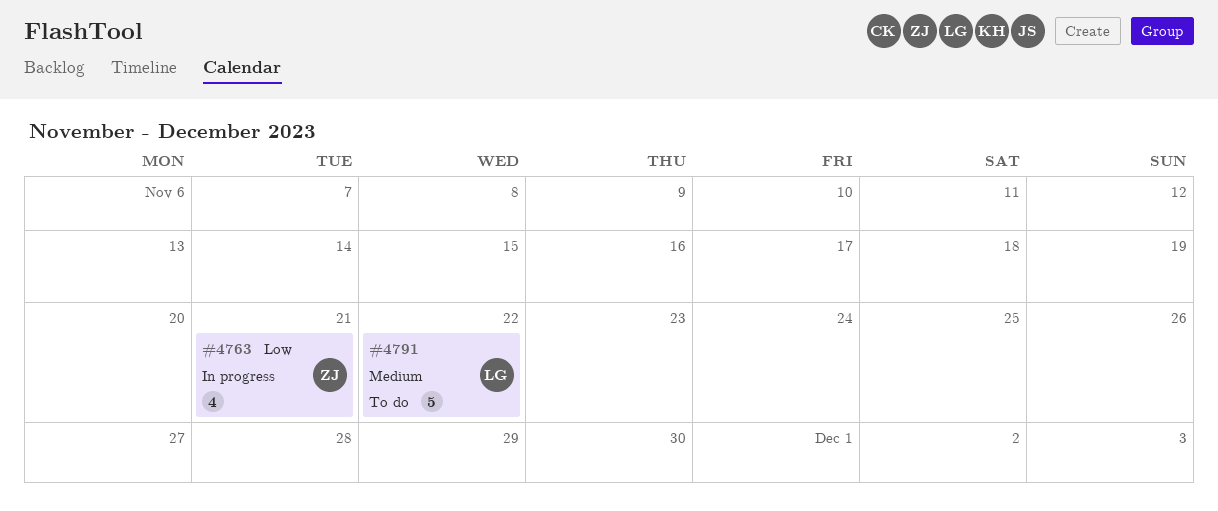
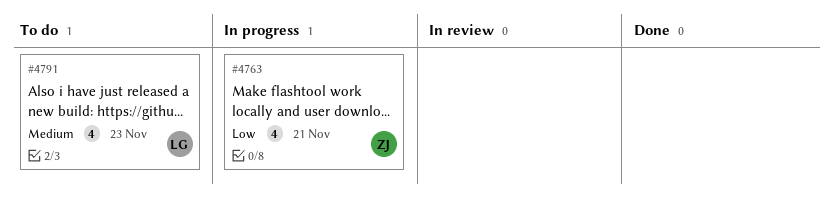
#4791, estimate: 5 -> 4
#4791, due: Nov 22 -> Nov 23

